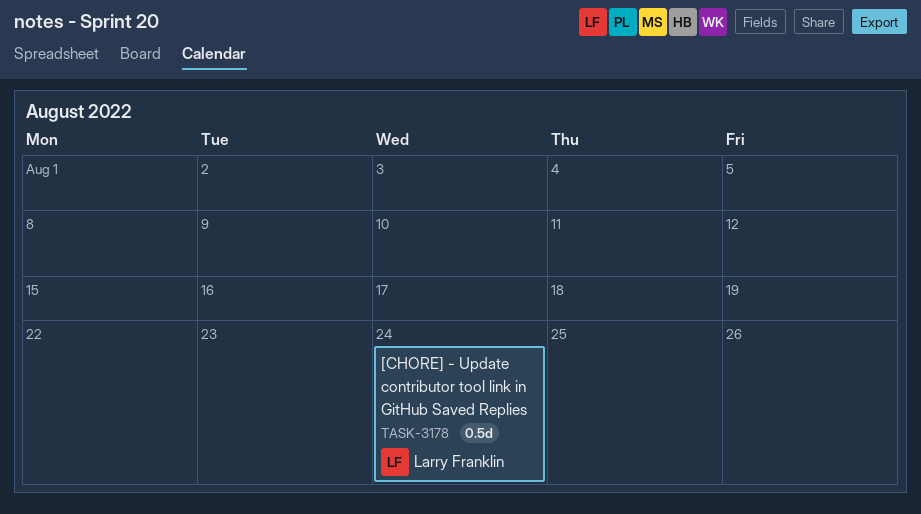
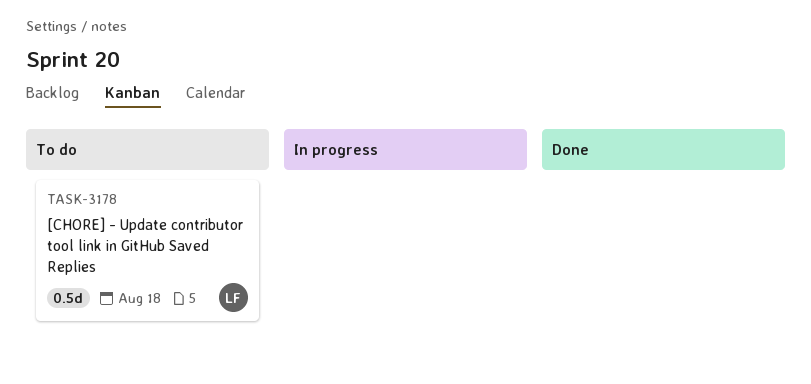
TASK-3178, due: Aug 24 -> Aug 18

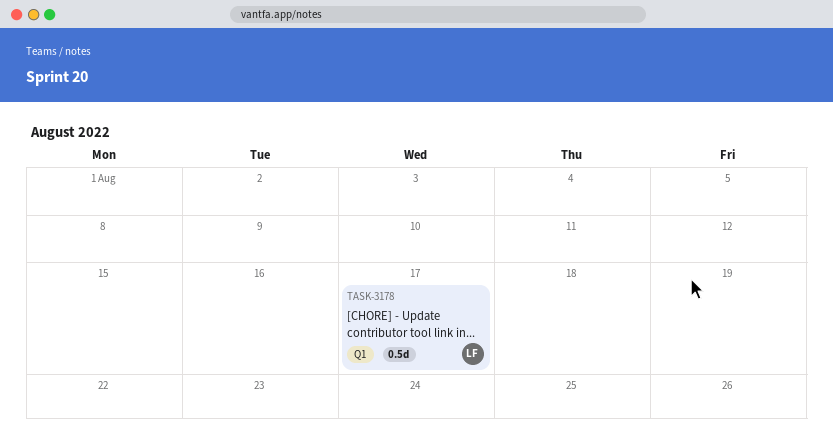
TASK-3178, due: Aug 18 -> Aug 17

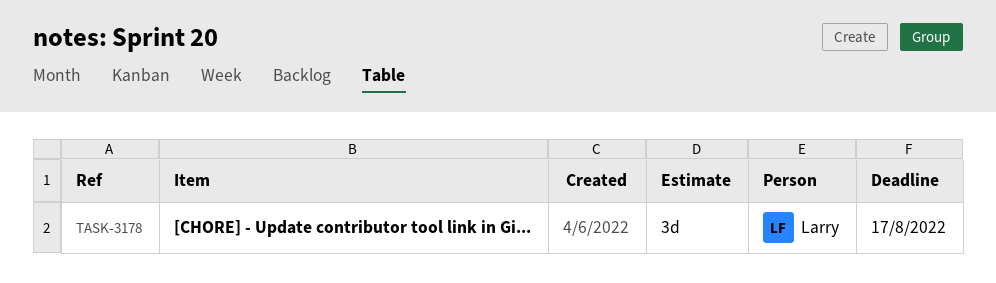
TASK-3178, estimate: 0.5d -> 3d

